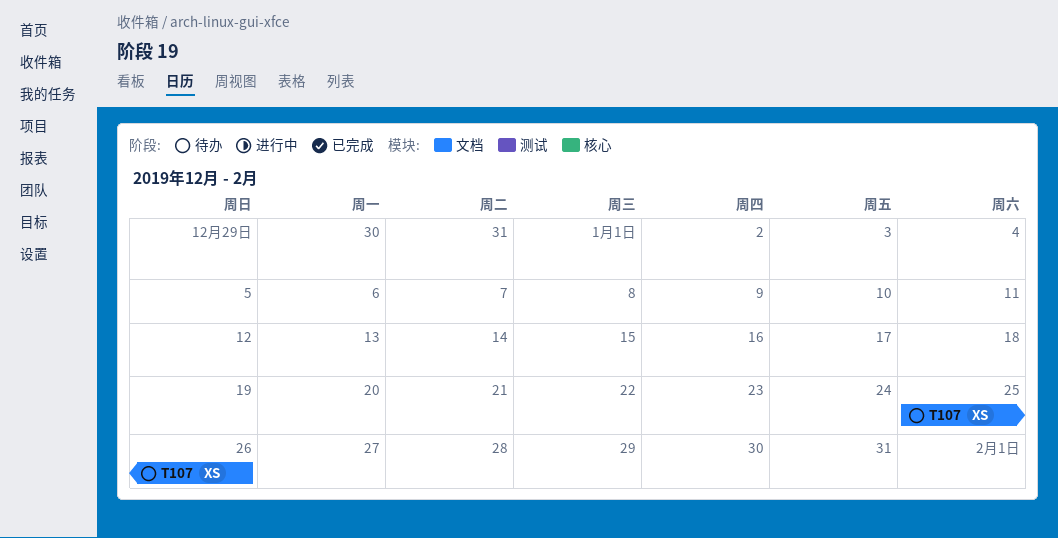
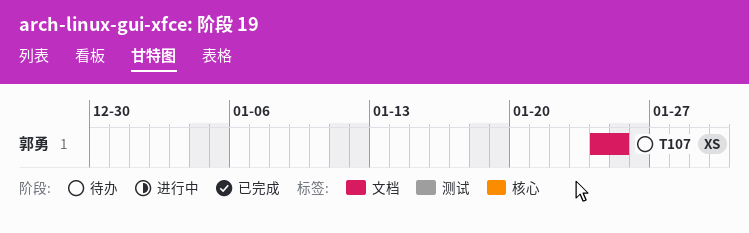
T107, start: Jan 25 -> Jan 24
T107, due: Jan 26 -> Jan 25

